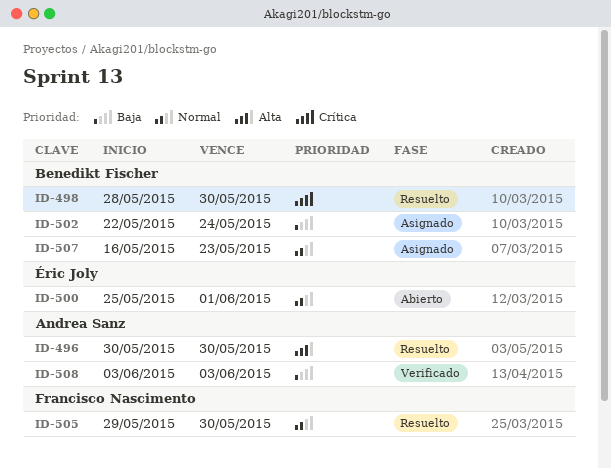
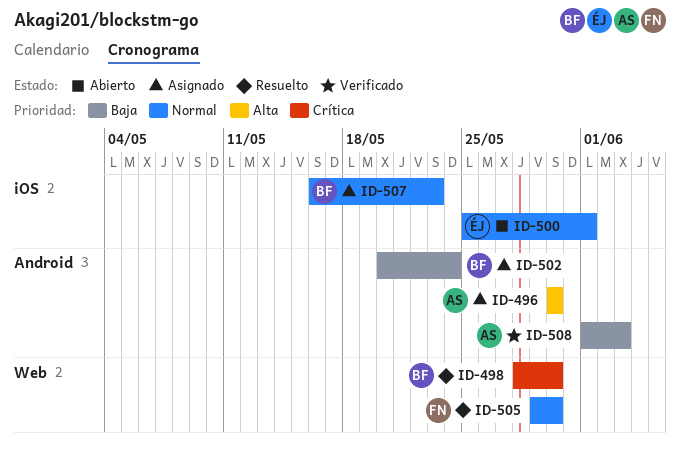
ID-496, status: Resuelto -> Asignado
ID-502, start: May 22 -> May 20
ID-508, start: Jun 3 -> Jun 1

